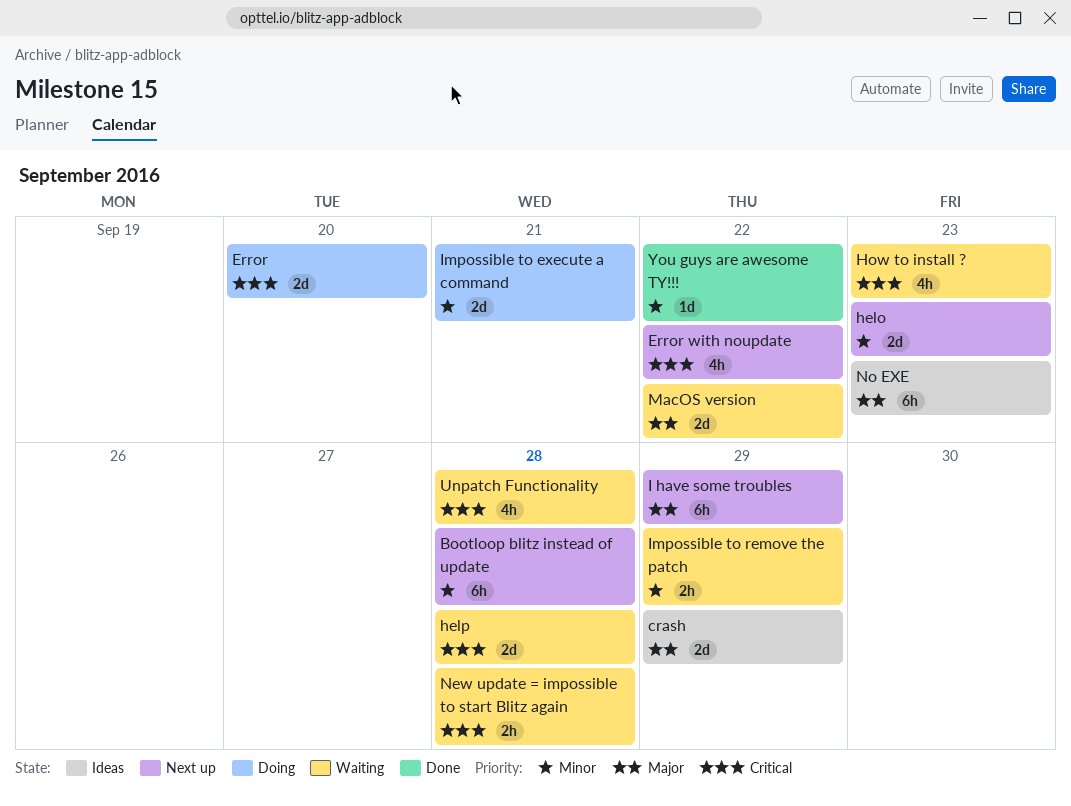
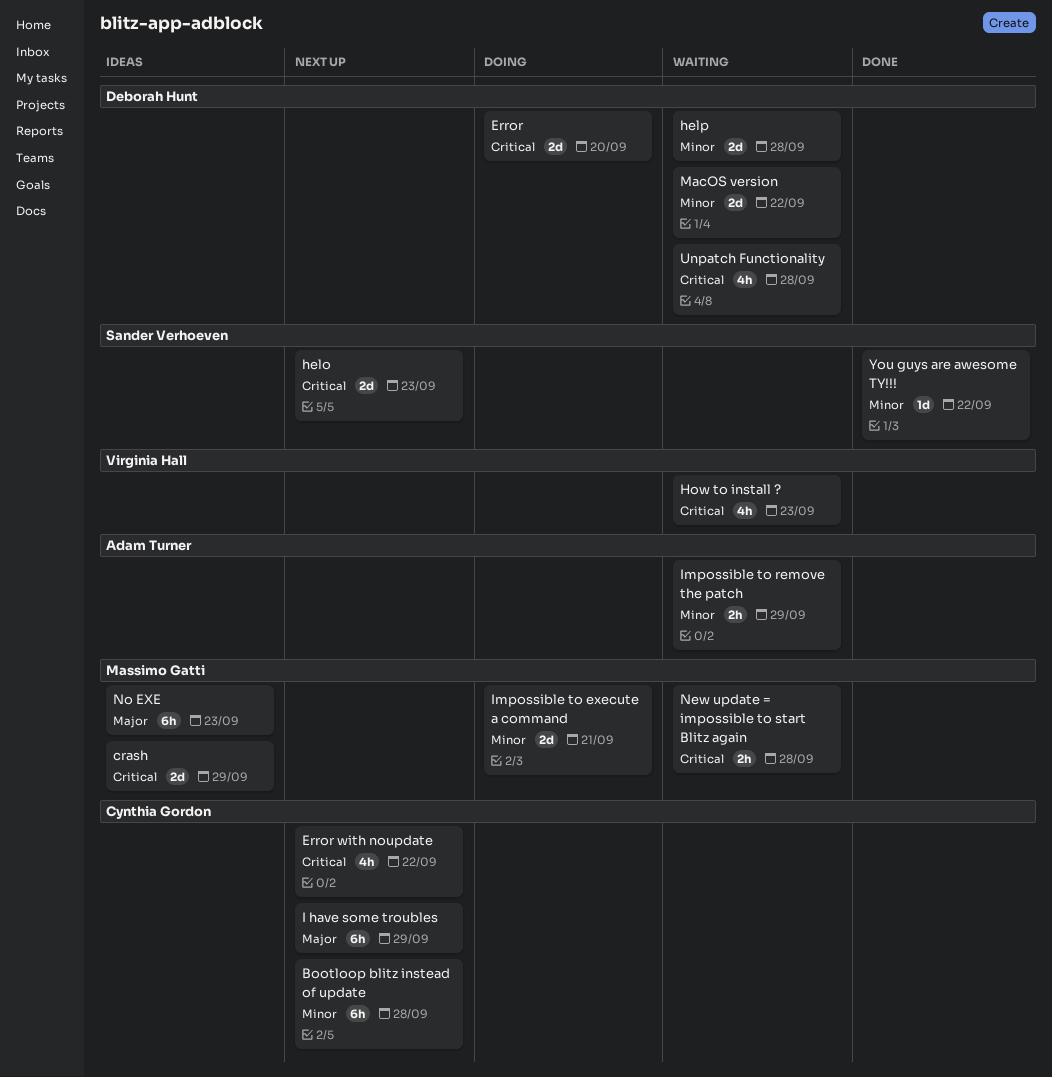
crash, priority: Major -> Critical
helo, priority: Minor -> Critical
help, priority: Critical -> Minor
MacOS version, priority: Major -> Minor

